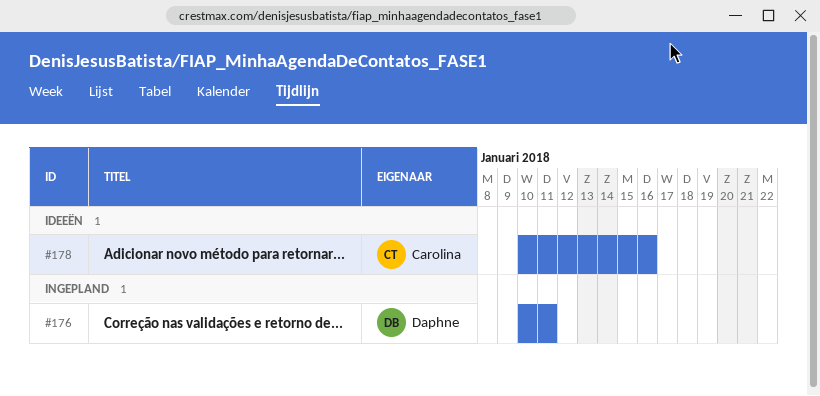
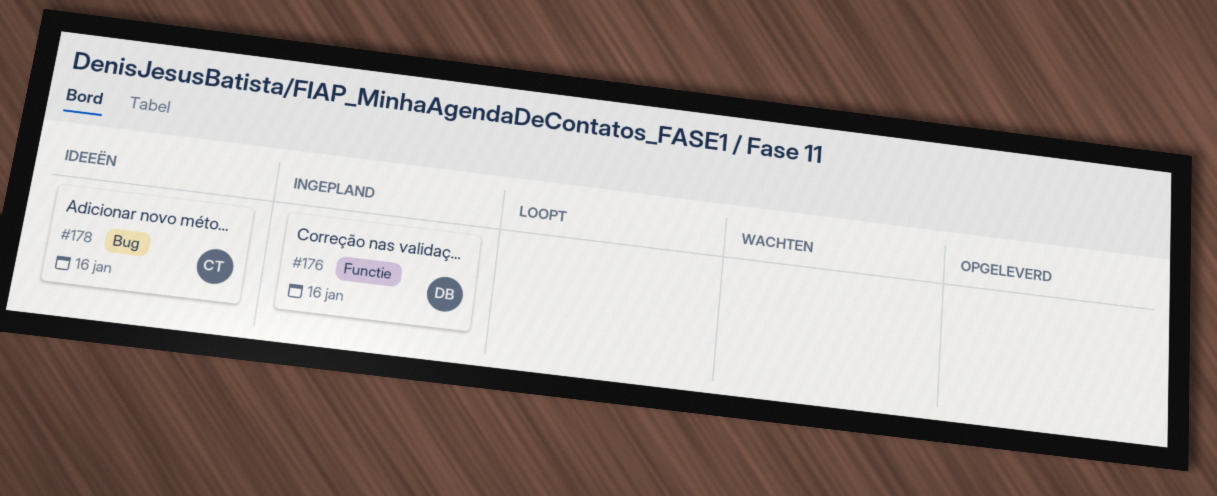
#176, due: Jan 11 -> Jan 16

